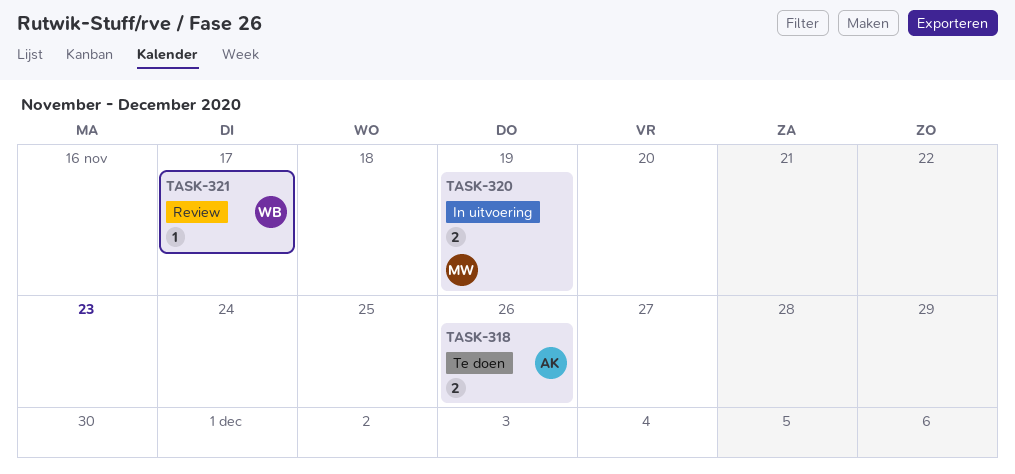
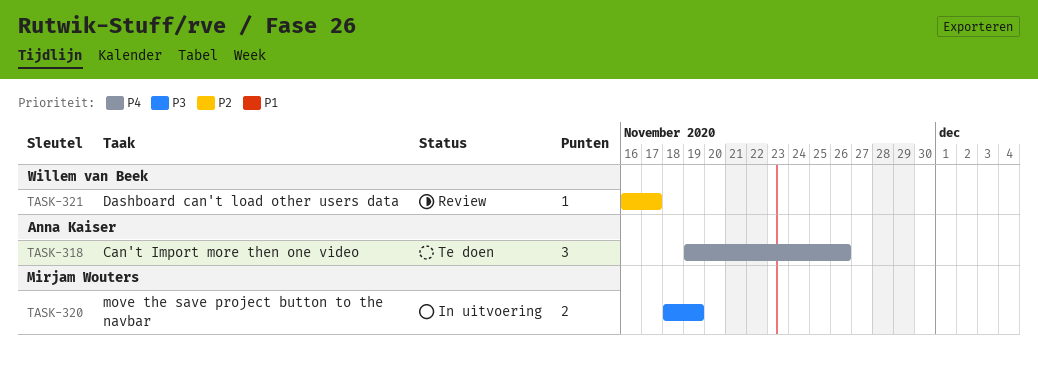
TASK-318, estimate: 2 -> 3

